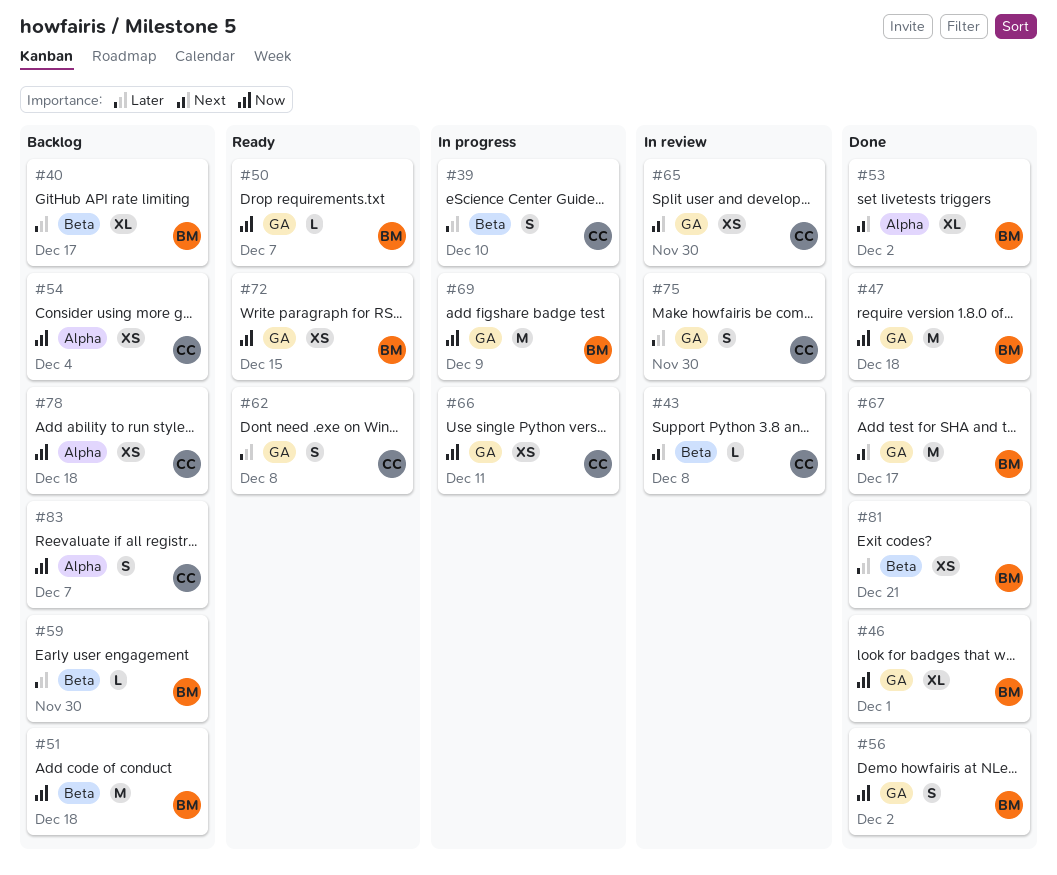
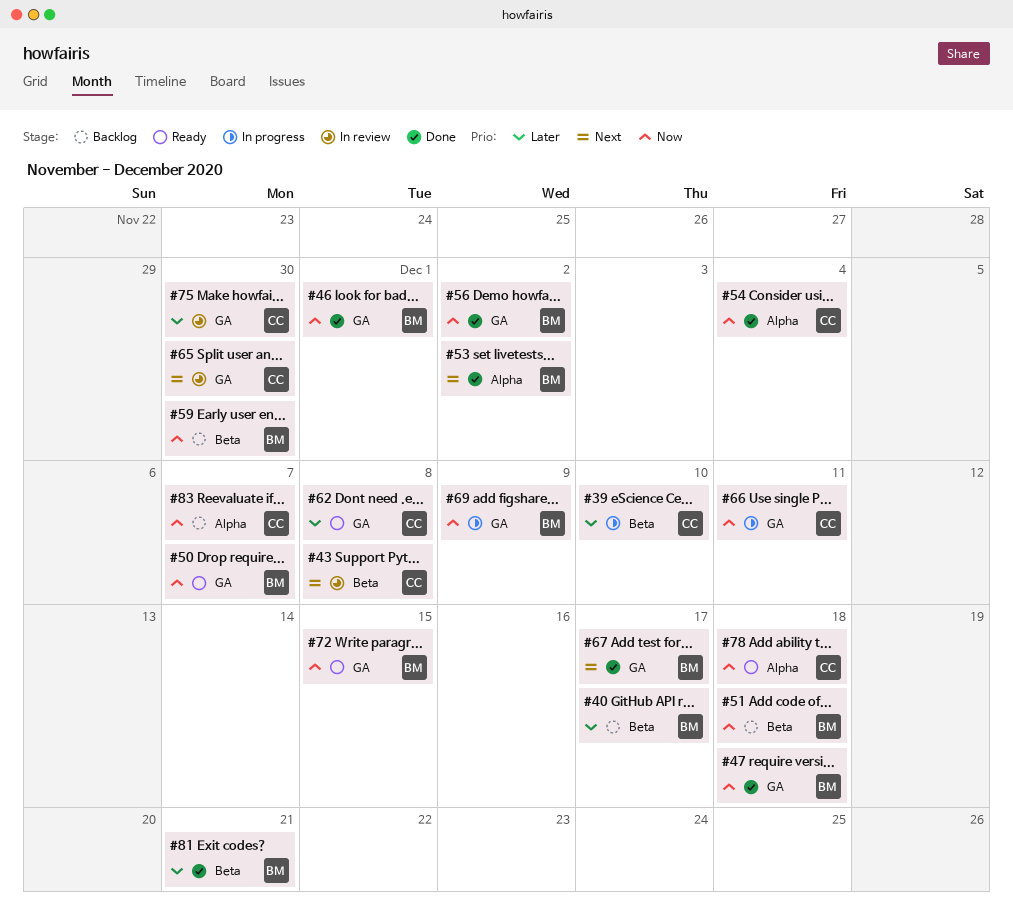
#54, status: Backlog -> Done
#59, priority: Later -> Now
#78, status: Backlog -> Ready

